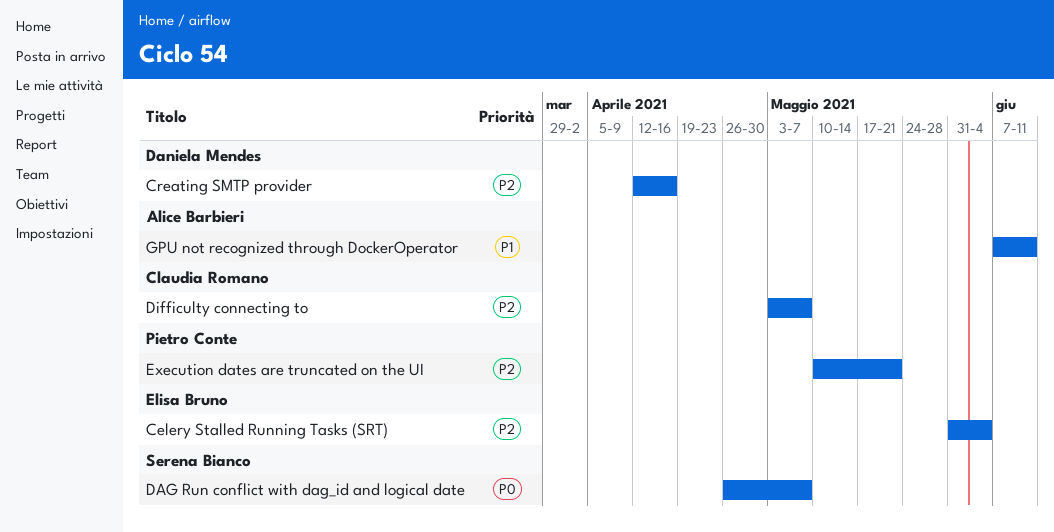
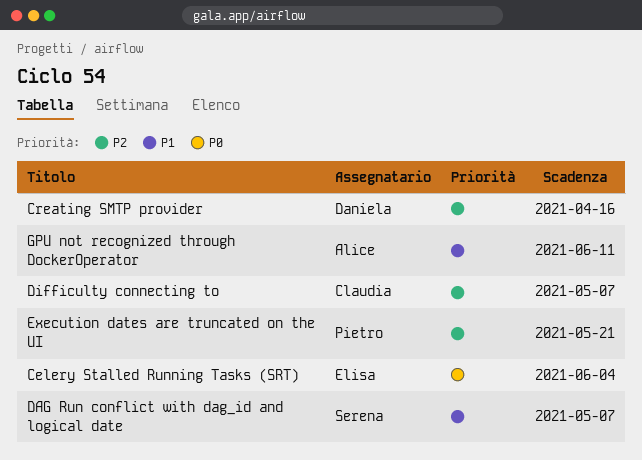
Celery Stalled Running Tasks (SRT), priority: P2 -> P0
DAG Run conflict with dag_id and logical date, priority: P0 -> P1

